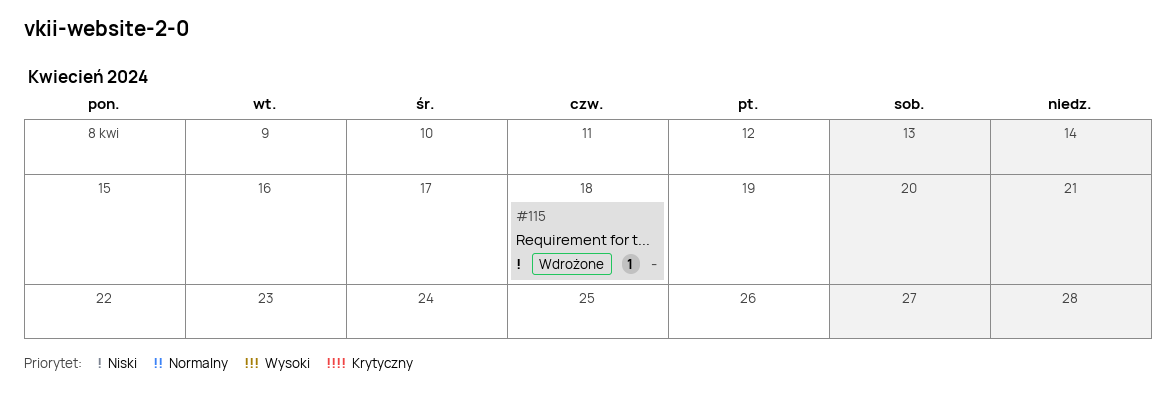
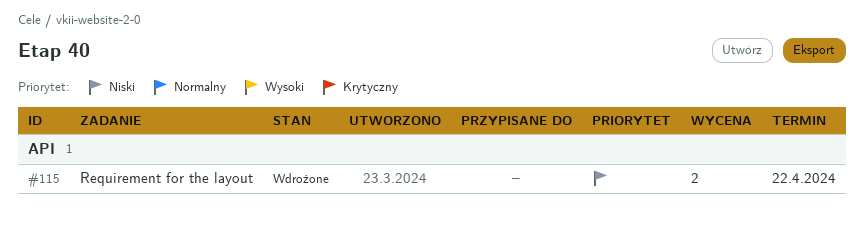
#115, estimate: 1 -> 2
#115, due: Apr 18 -> Apr 22

